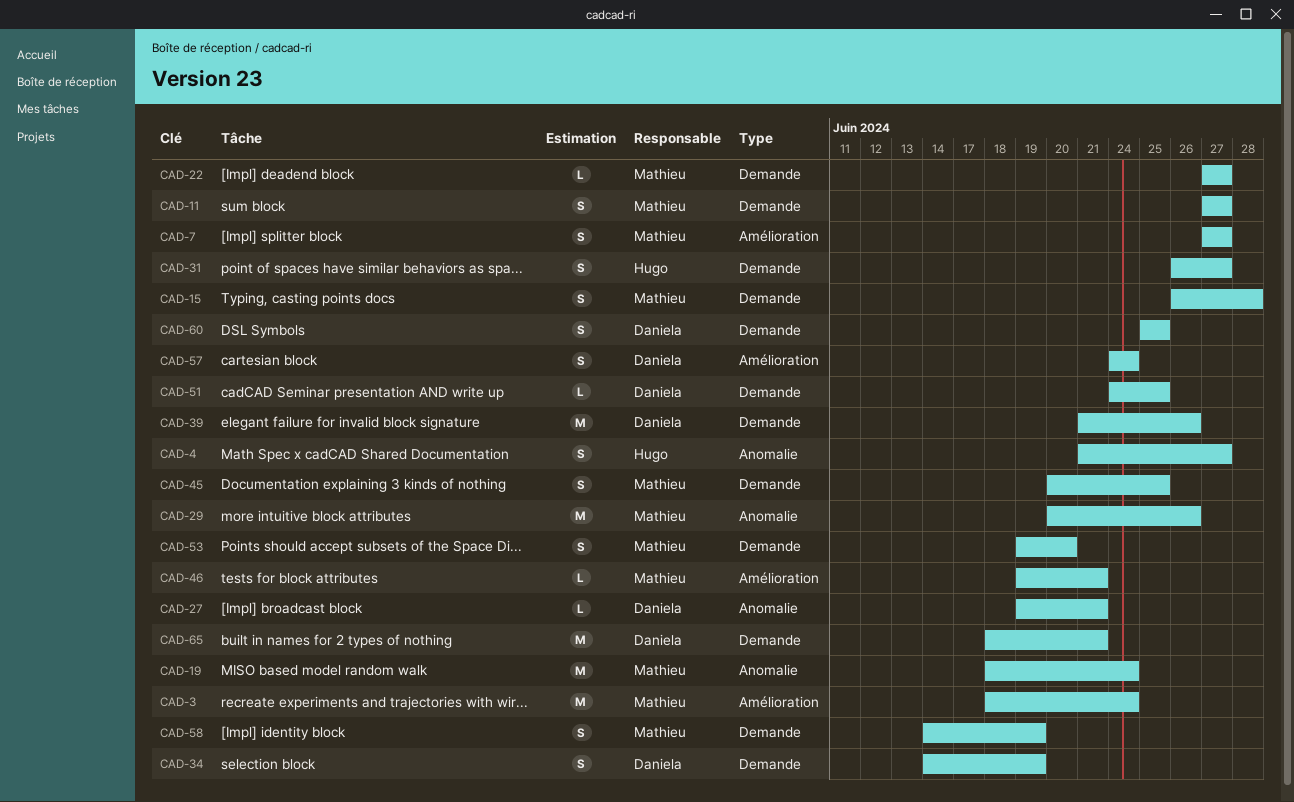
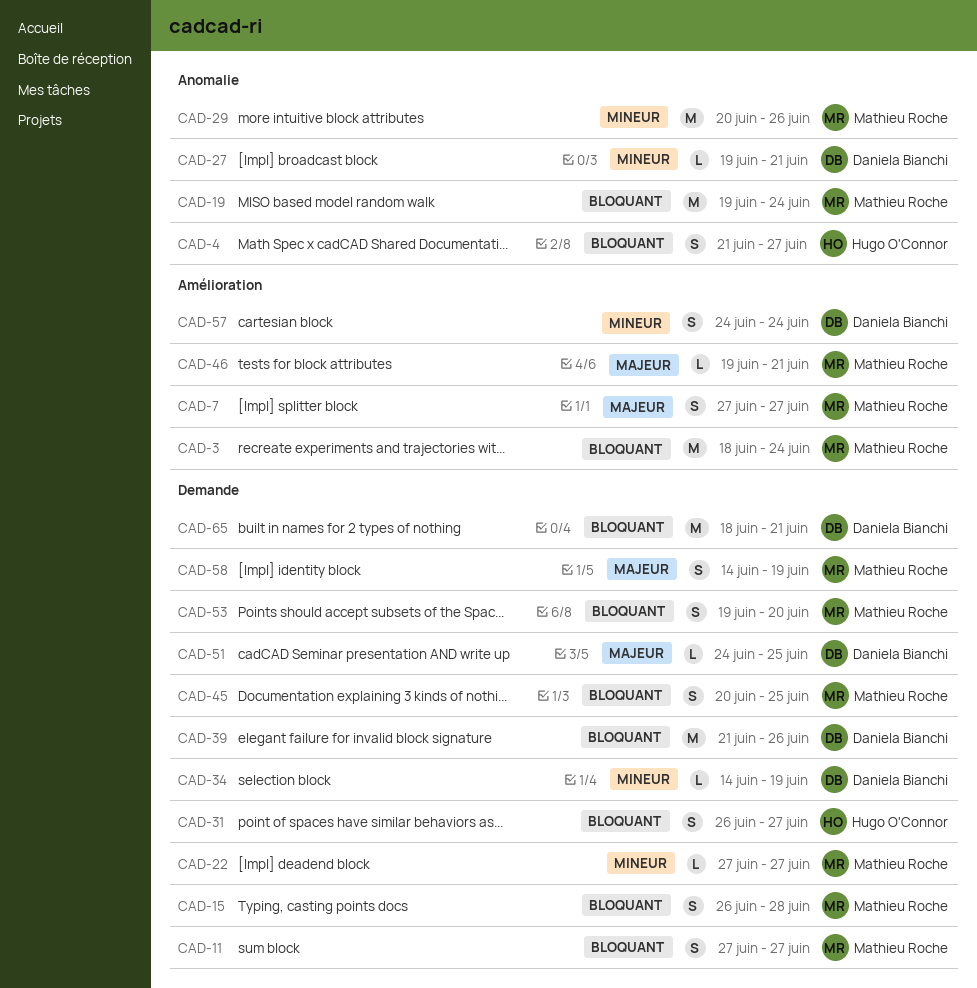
CAD-19, start: Jun 18 -> Jun 19
CAD-34, estimate: S -> L
CAD-60: present -> none

